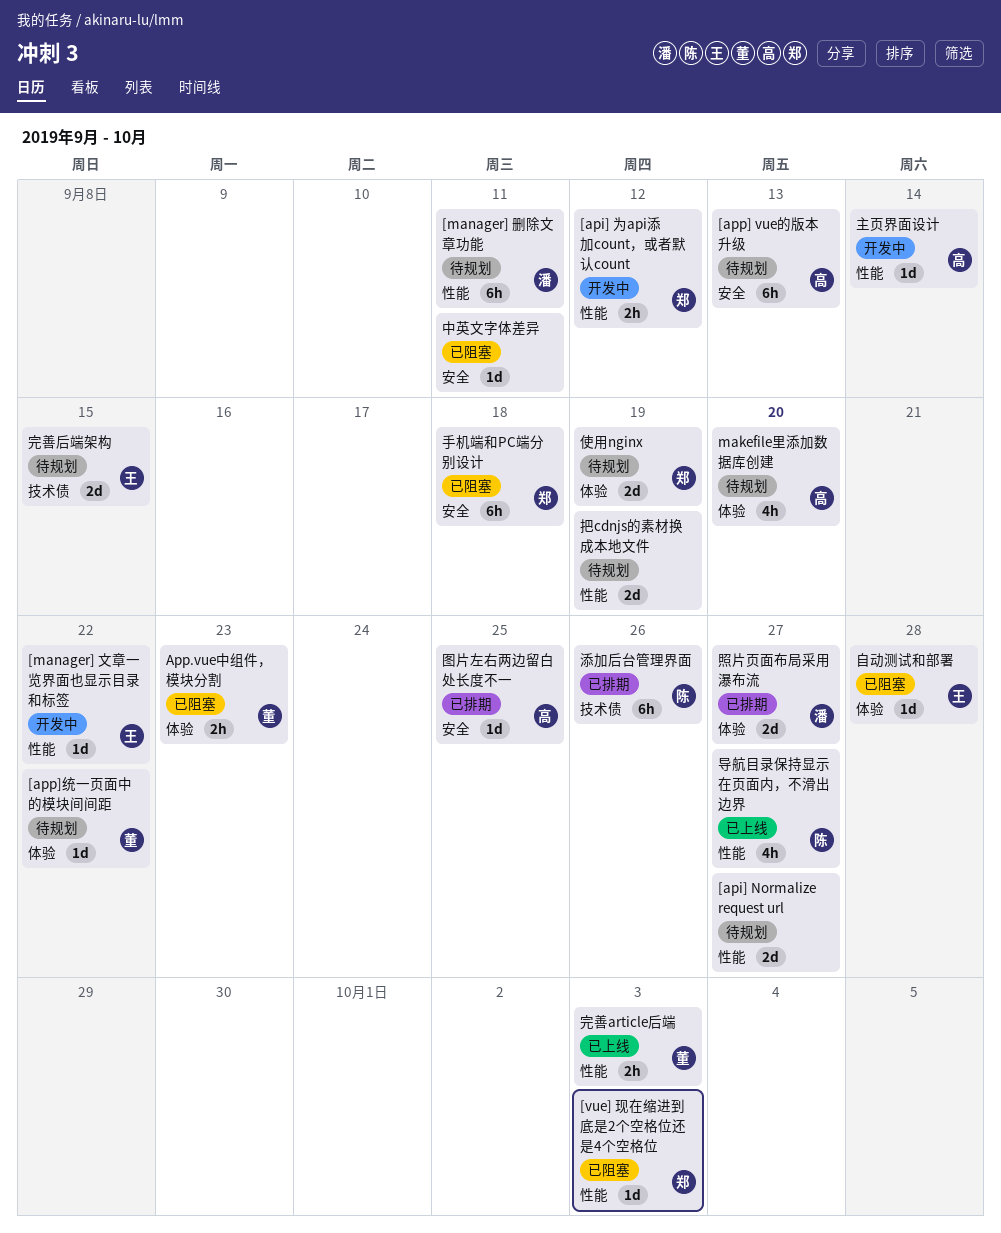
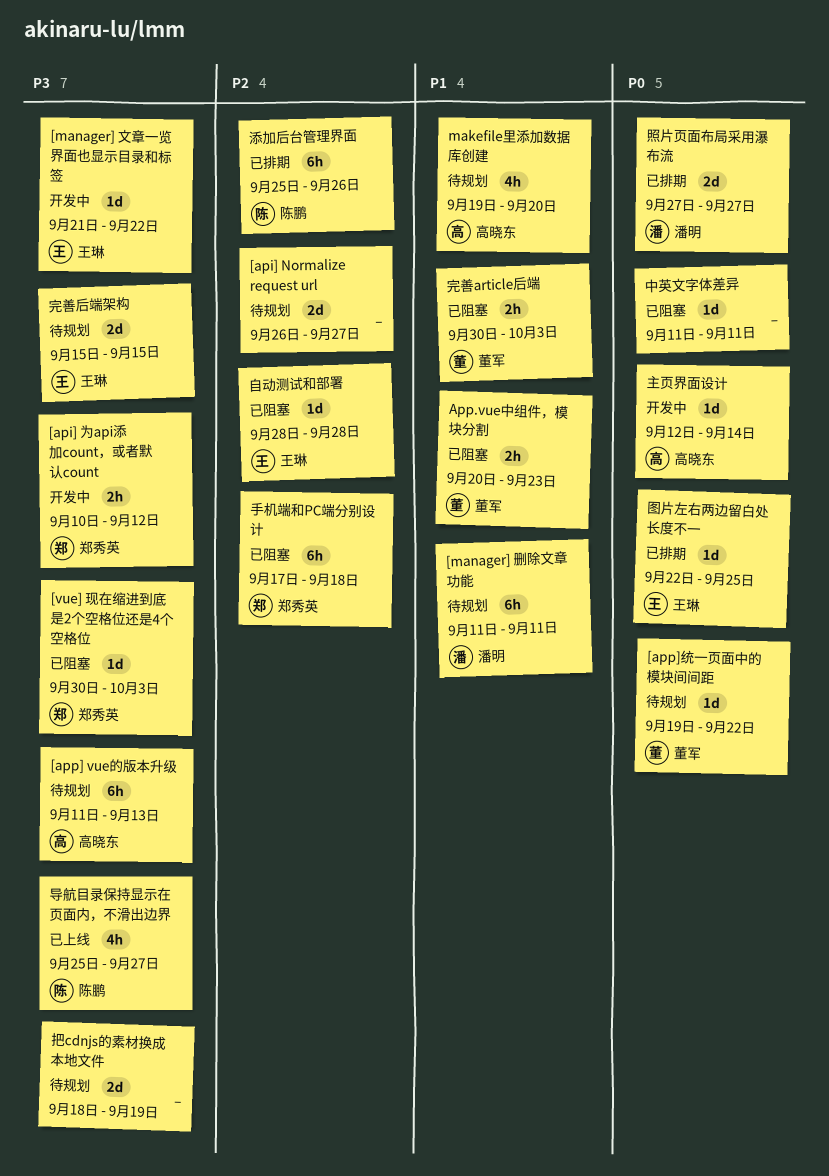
使用nginx: present -> none
图片左右两边留白处长度不一, owner: 高晓东 -> 王琳
完善article后端, status: 已上线 -> 已阻塞

